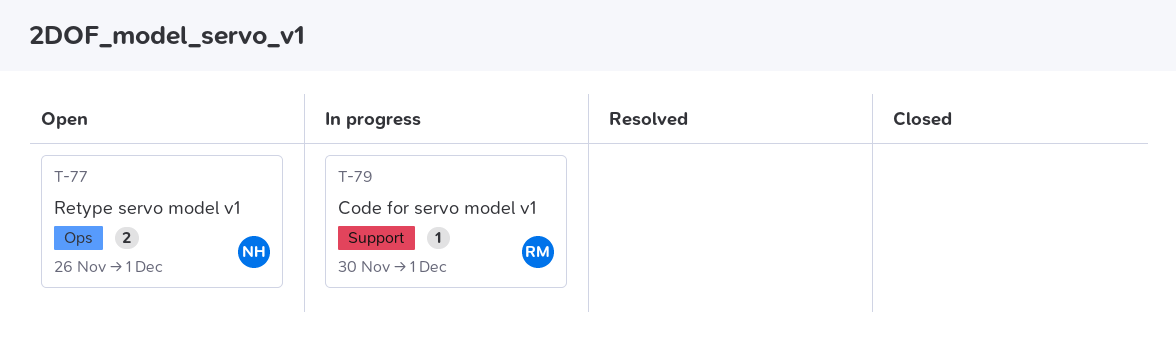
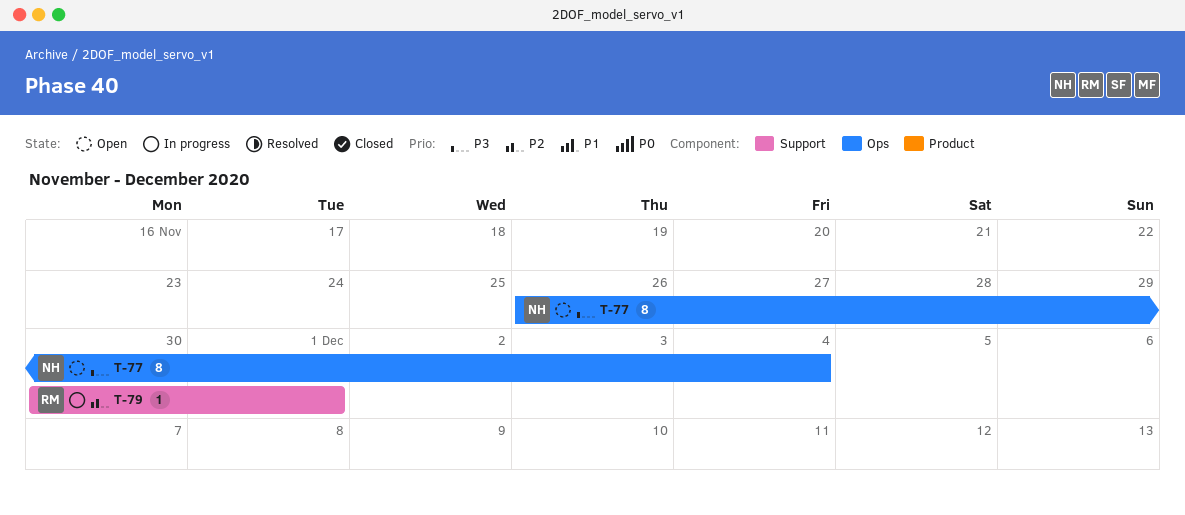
T-77, estimate: 2 -> 8
T-77, due: Dec 1 -> Dec 4

